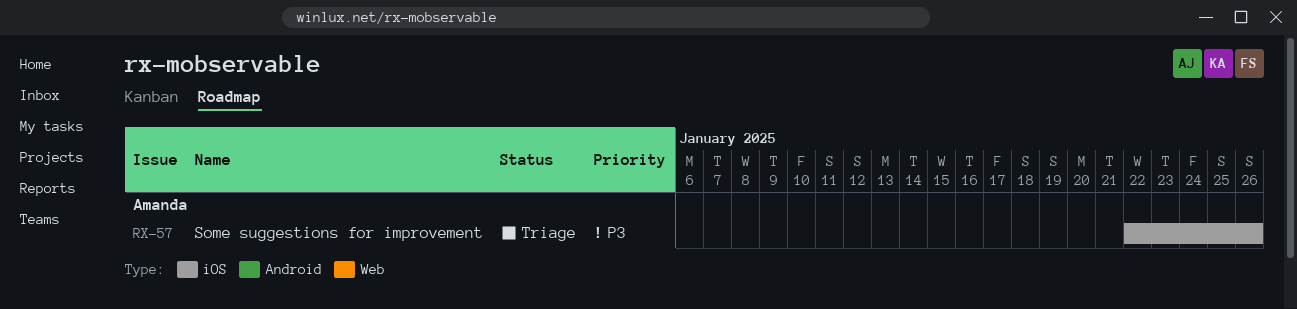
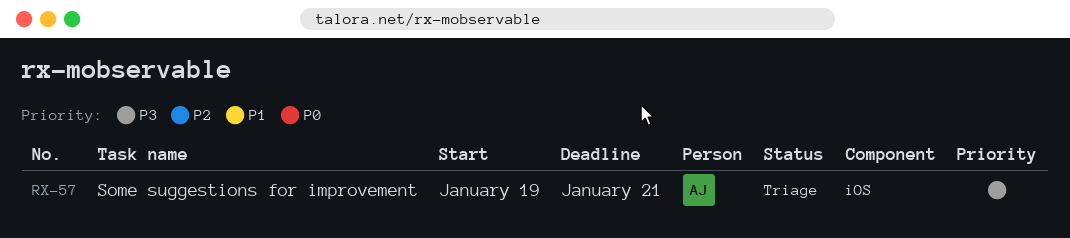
RX-57, start: Jan 22 -> Jan 19
RX-57, due: Jan 26 -> Jan 21

